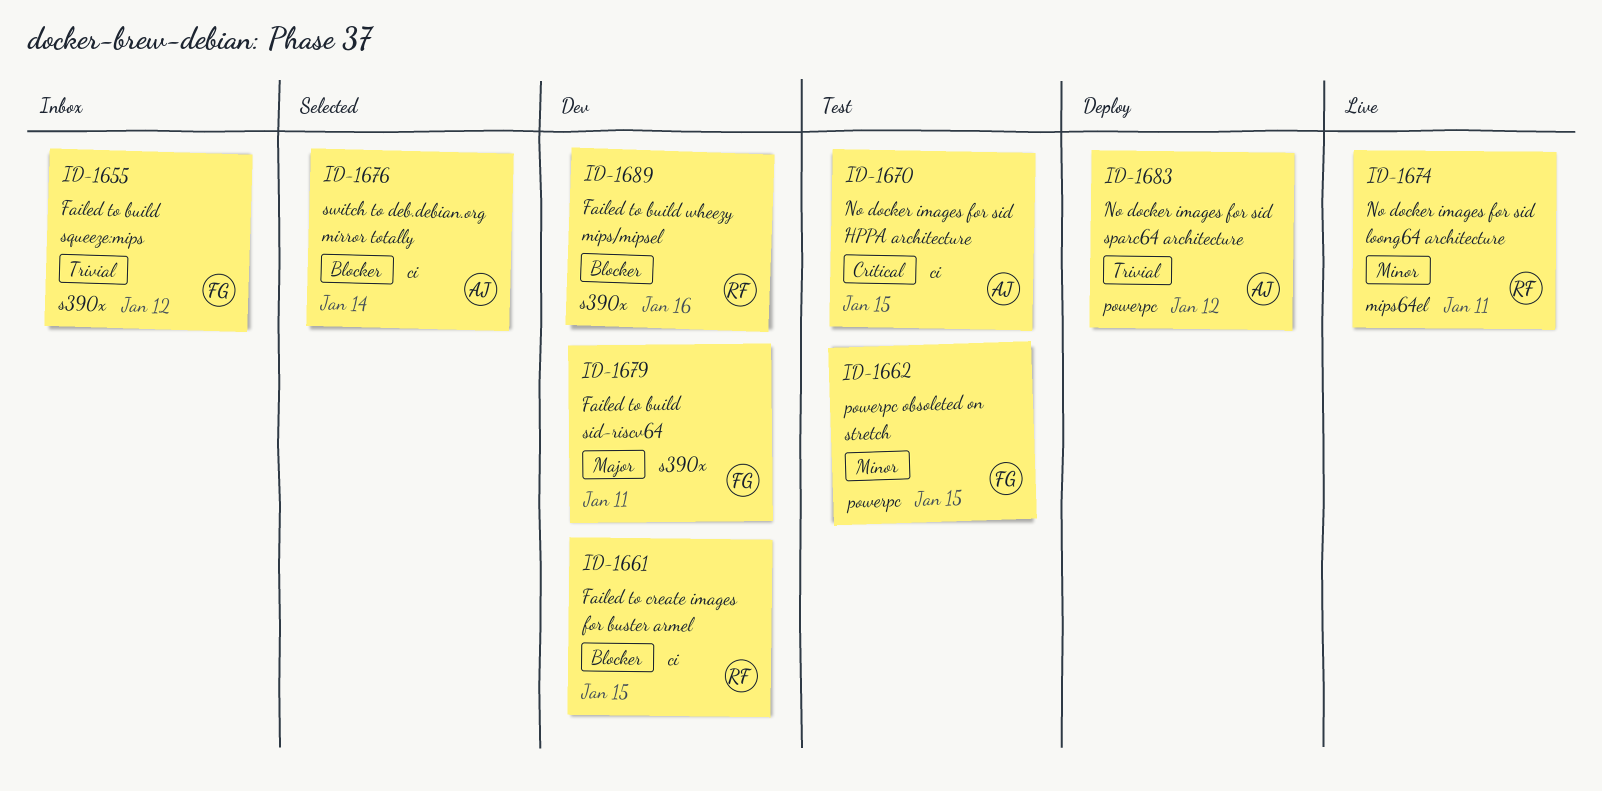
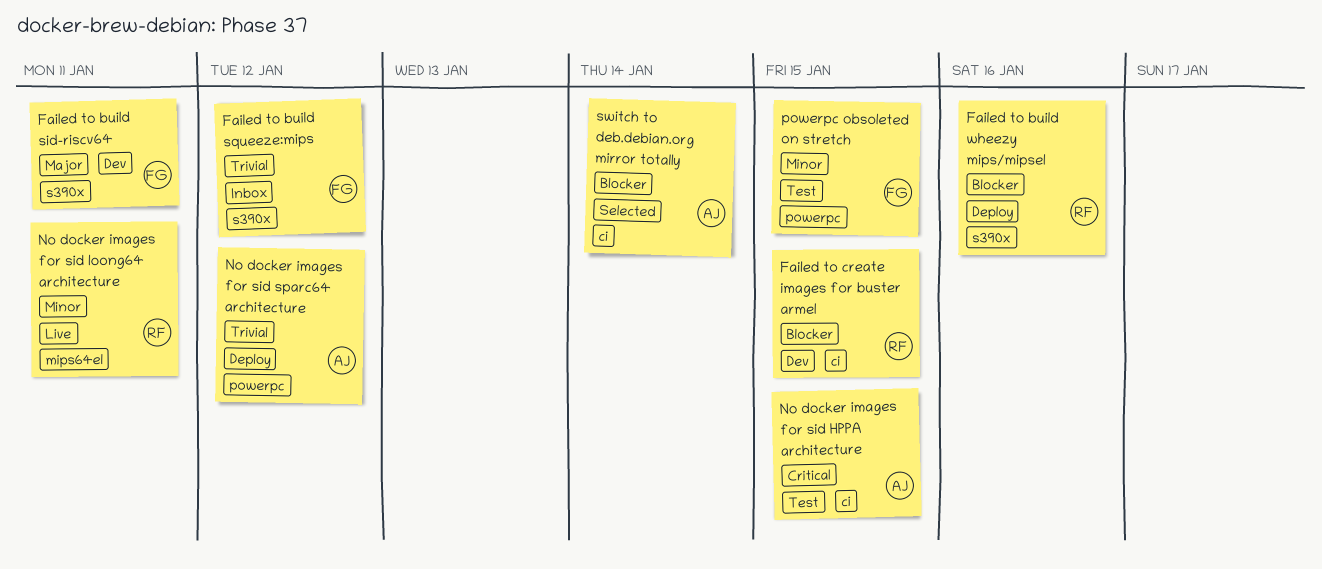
Failed to build wheezy mips/mipsel, status: Dev -> Deploy

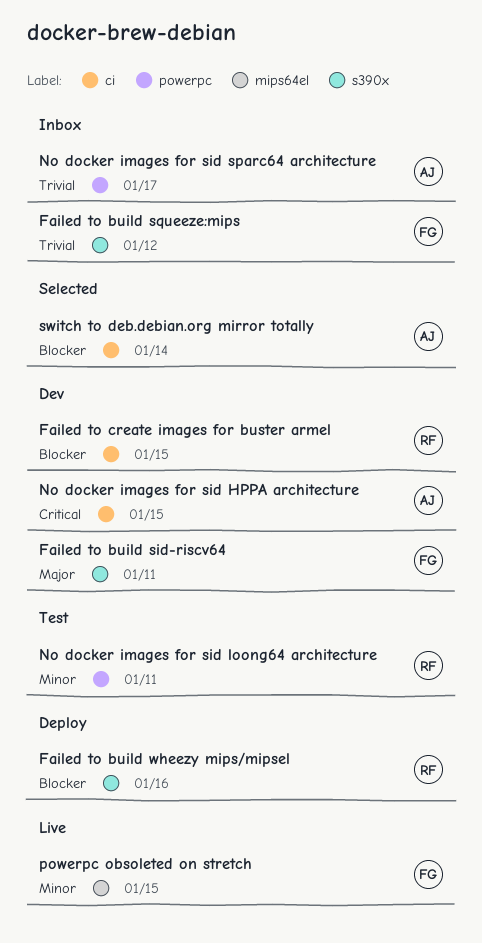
No docker images for sid HPPA architecture, status: Test -> Dev
No docker images for sid loong64 architecture, status: Live -> Test
No docker images for sid loong64 architecture, label: mips64el -> powerpc
No docker images for sid sparc64 architecture, status: Deploy -> Inbox
No docker images for sid sparc64 architecture, due: Jan 12 -> Jan 17
powerpc obsoleted on stretch, status: Test -> Live
powerpc obsoleted on stretch, label: powerpc -> mips64el

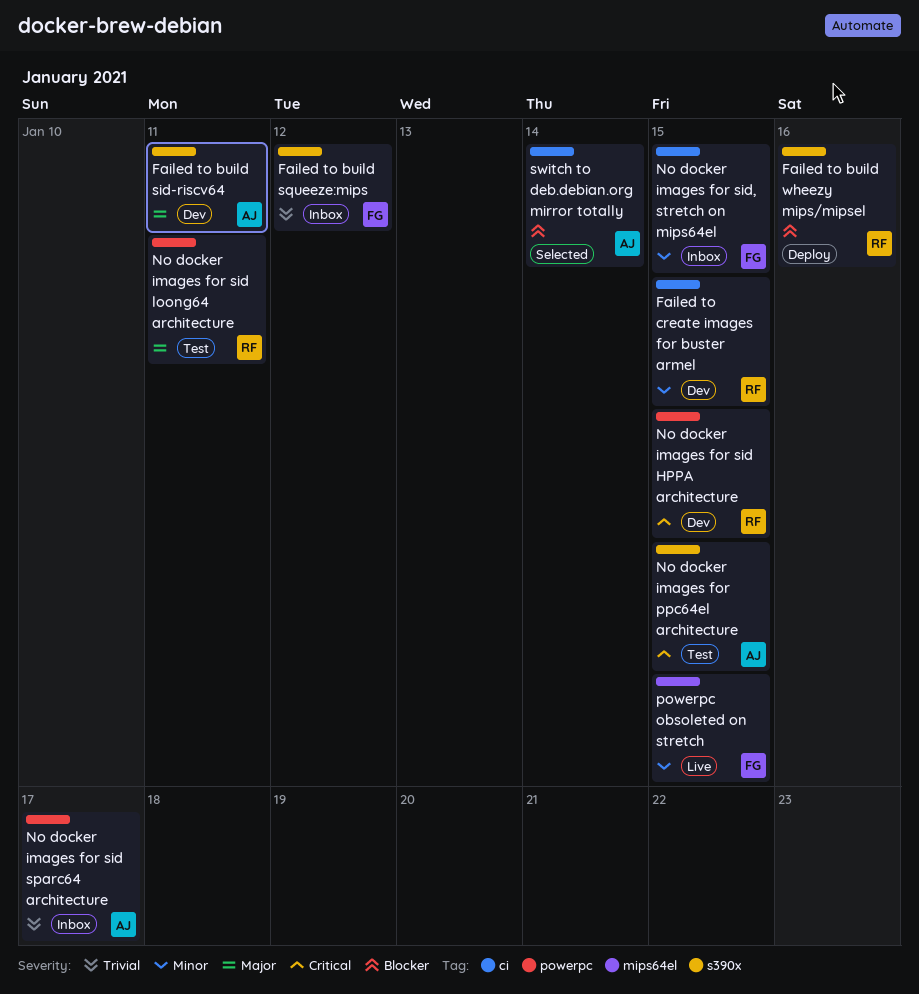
Failed to build sid-riscv64, owner: FG -> AJ
Failed to create images for buster armel, priority: Blocker -> Minor
No docker images for ppc64el architecture: none -> present
No docker images for sid HPPA architecture, owner: AJ -> RF
No docker images for sid HPPA architecture, label: ci -> powerpc
No docker images for sid loong64 architecture, priority: Minor -> Major
No docker images for sid, stretch on mips64el: none -> present

